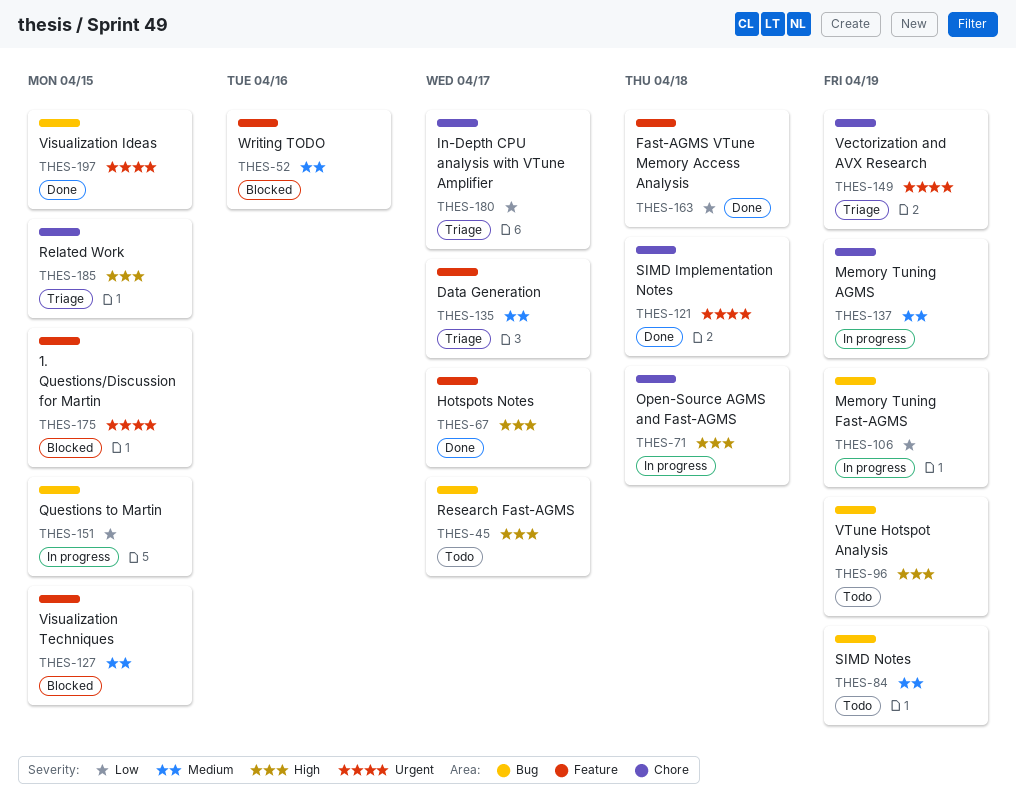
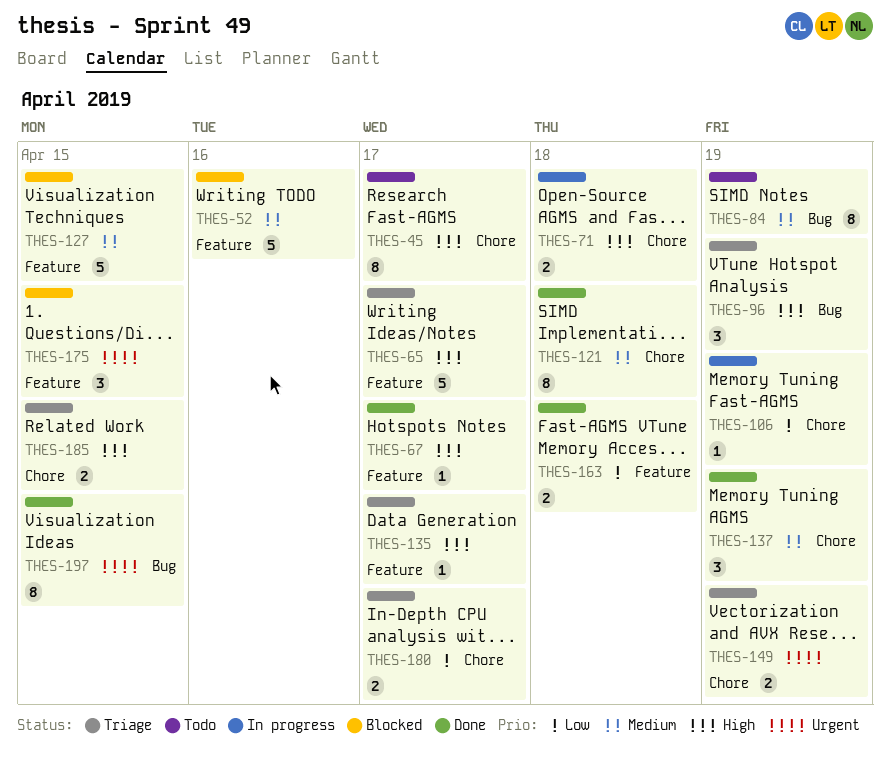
THES-45, label: Bug -> Chore
THES-65: none -> present
THES-96, status: Todo -> Triage
THES-106, label: Bug -> Chore
THES-121, priority: Urgent -> Medium
THES-135, priority: Medium -> High
THES-137, status: In progress -> Done
THES-151: present -> none

